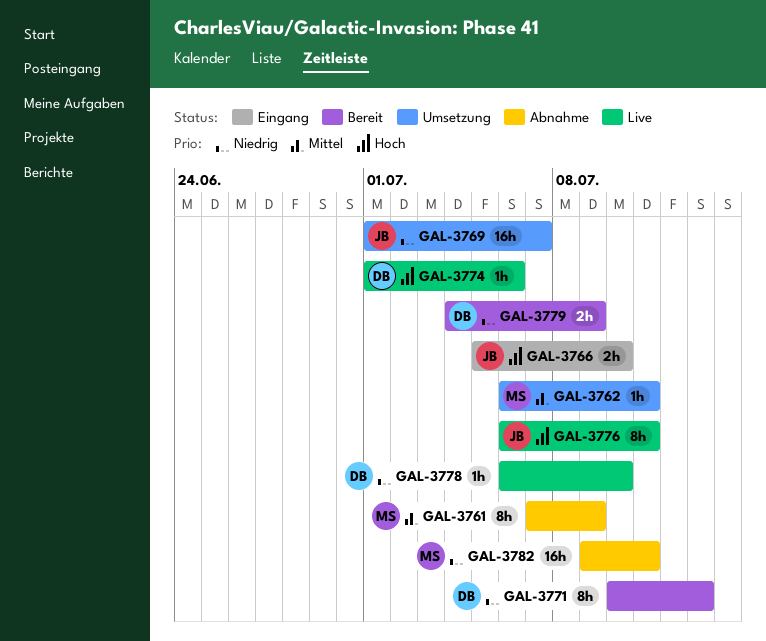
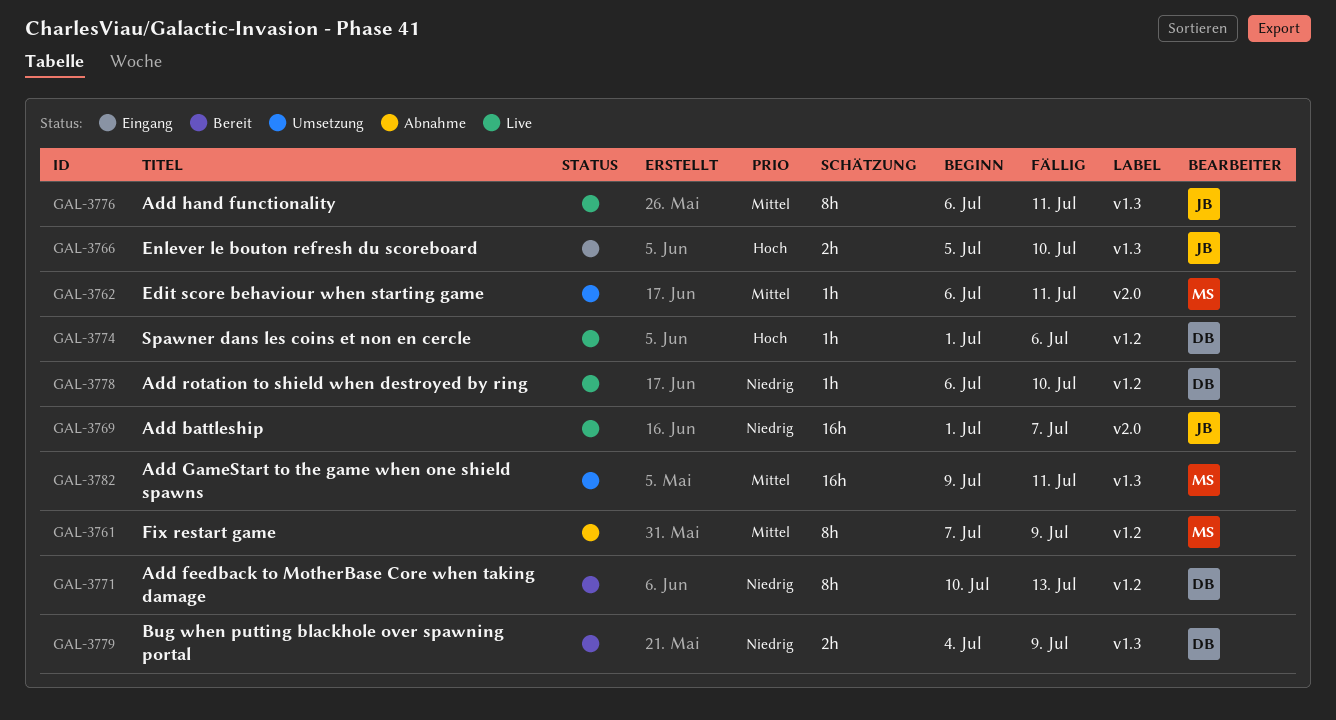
GAL-3769, status: Umsetzung -> Live
GAL-3776, priority: Hoch -> Mittel
GAL-3782, status: Abnahme -> Umsetzung
GAL-3782, priority: Niedrig -> Mittel

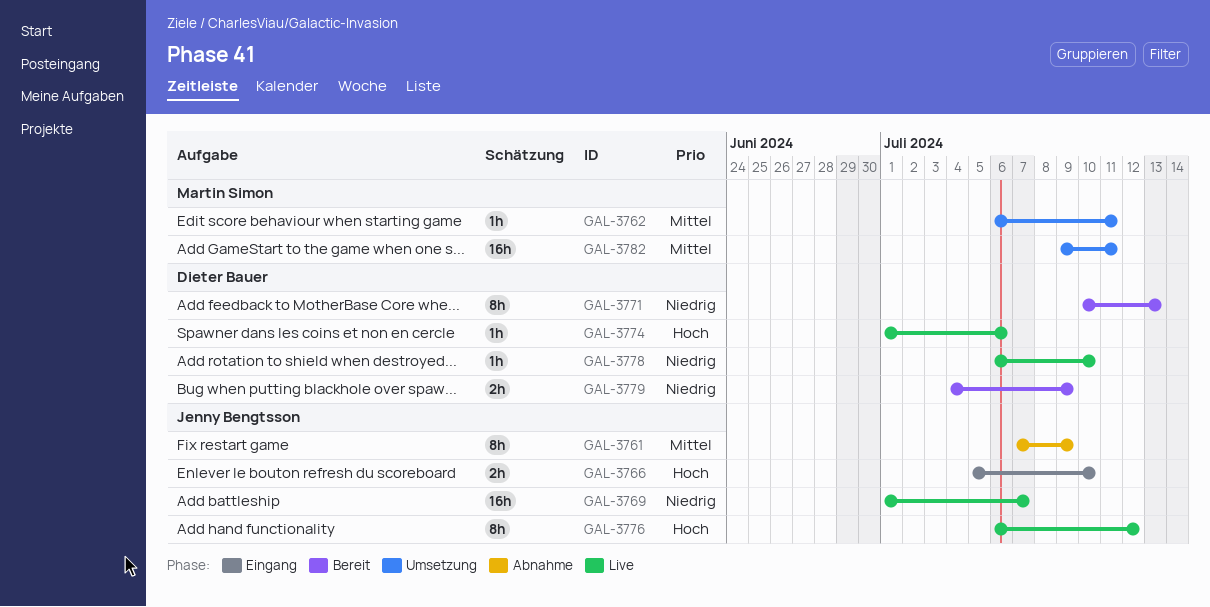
GAL-3761, owner: Martin Simon -> Jenny Bengtsson
GAL-3776, priority: Mittel -> Hoch
GAL-3776, due: Jul 11 -> Jul 12

